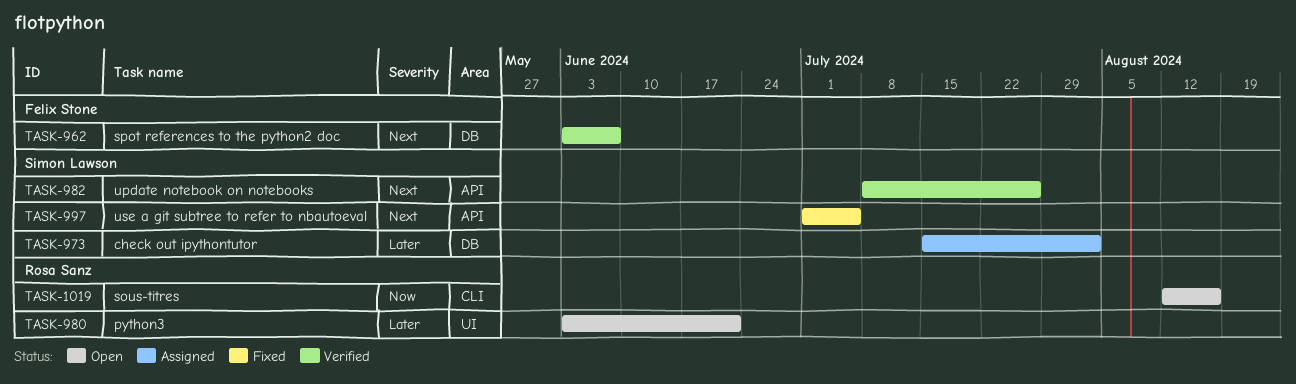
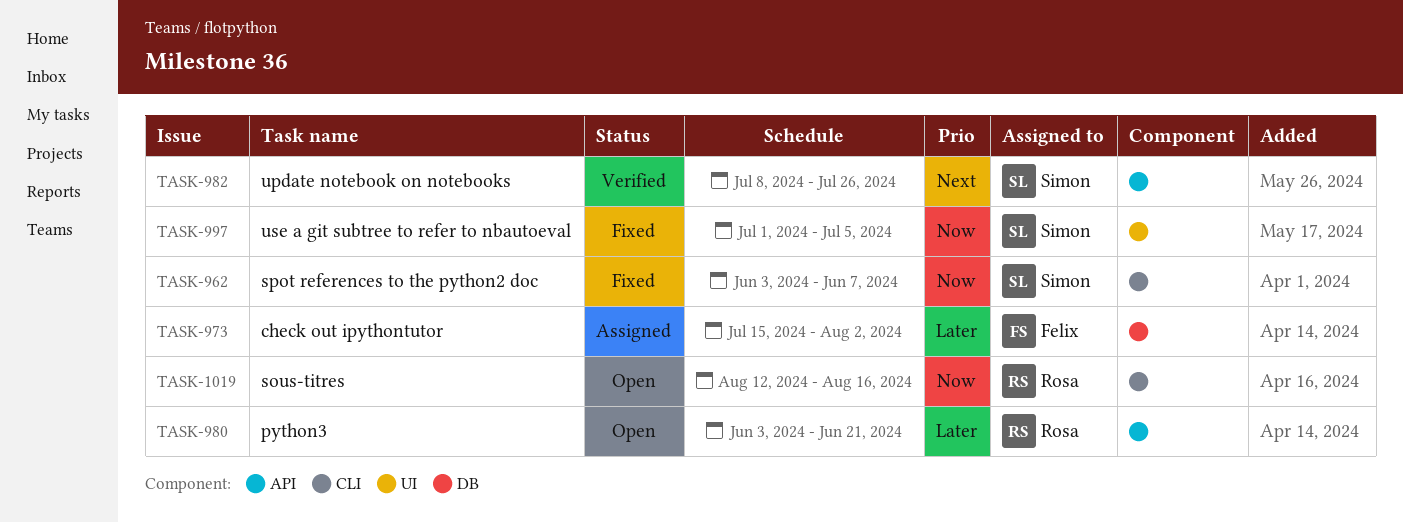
TASK-962, status: Verified -> Fixed
TASK-962, owner: Felix Stone -> Simon Lawson
TASK-962, priority: Next -> Now
TASK-962, label: DB -> CLI
TASK-973, owner: Simon Lawson -> Felix Stone
TASK-980, label: UI -> API
TASK-997, priority: Next -> Now
TASK-997, label: API -> UI

